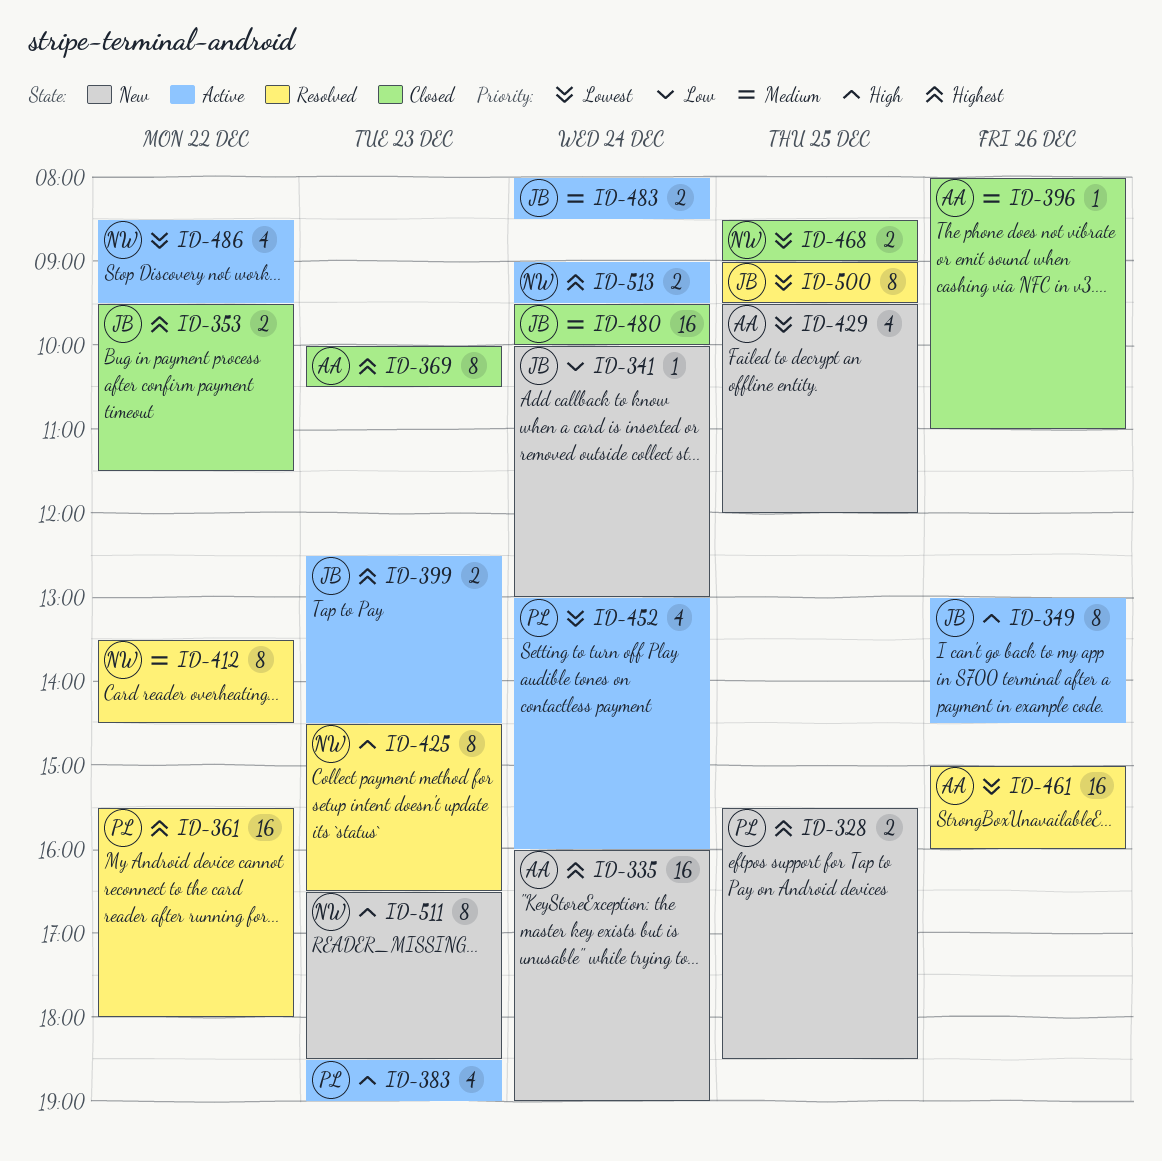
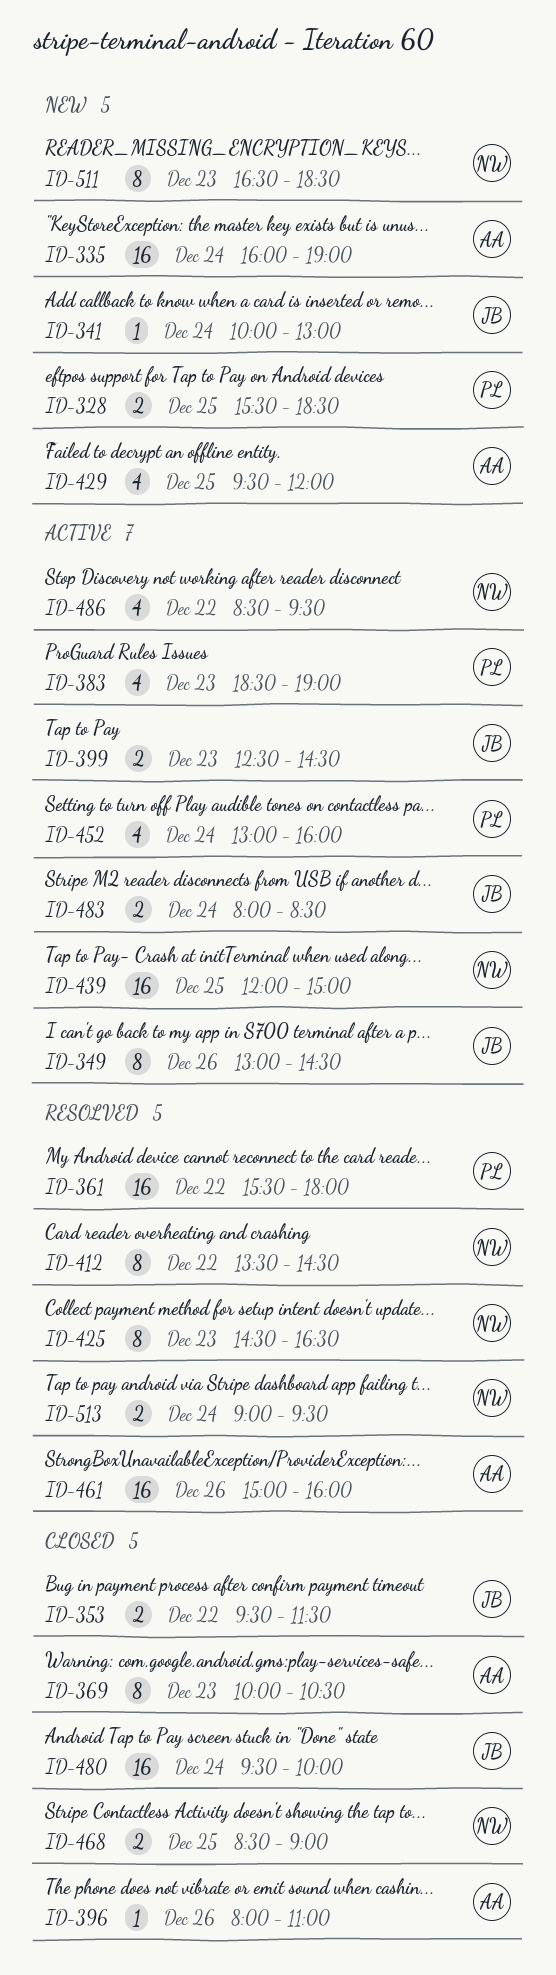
ID-439: none -> present
ID-500: present -> none
ID-513, status: Active -> Resolved

